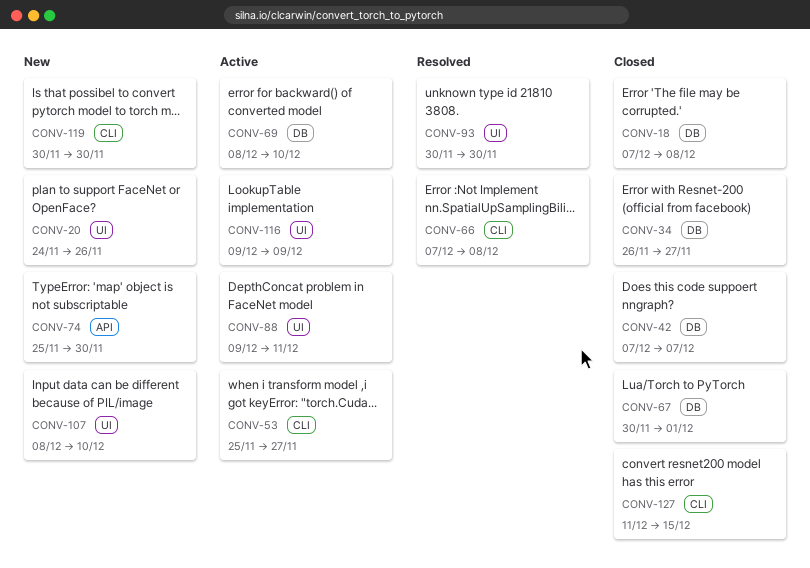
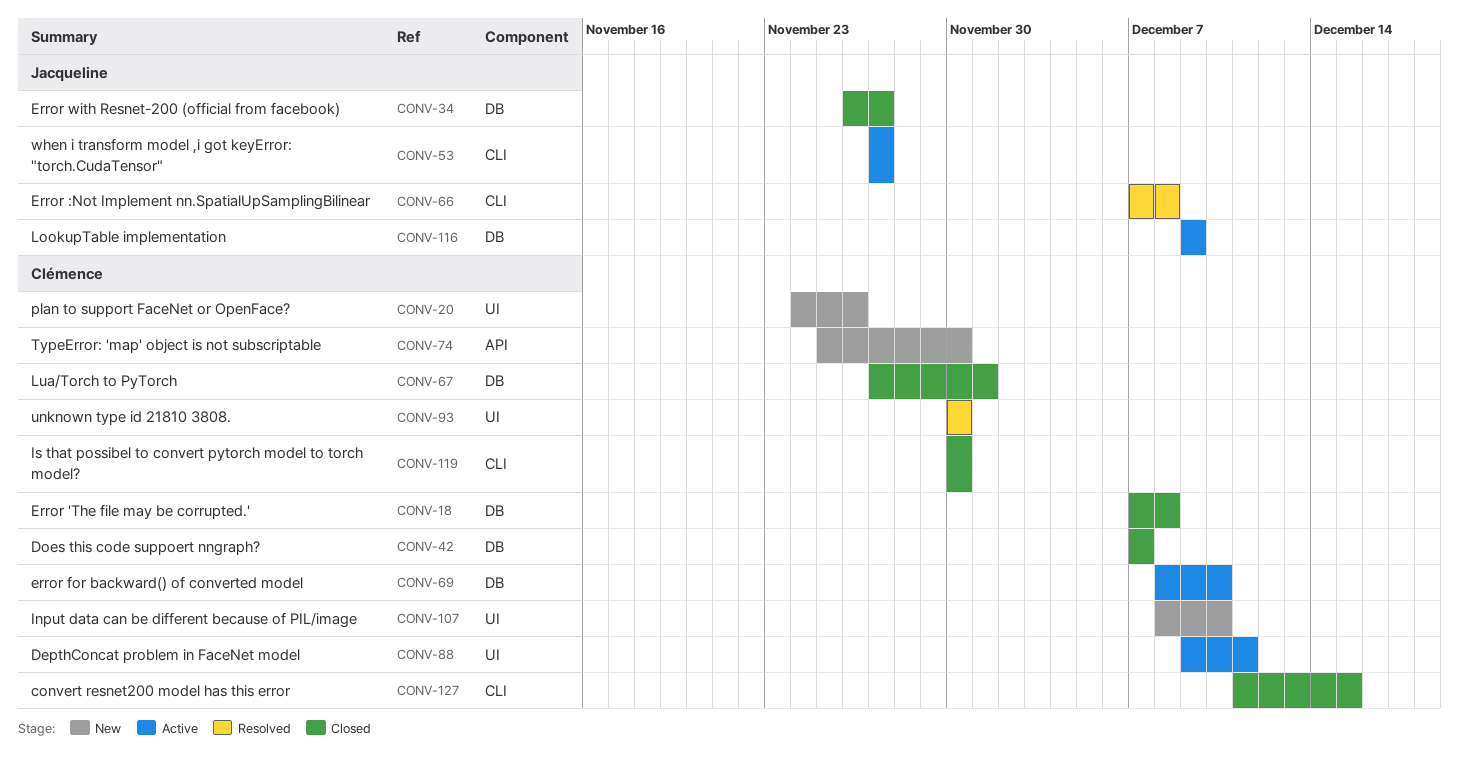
CONV-53, start: Nov 25 -> Nov 27
CONV-67, start: Nov 30 -> Nov 27
CONV-116, label: UI -> DB
CONV-119, status: New -> Closed

